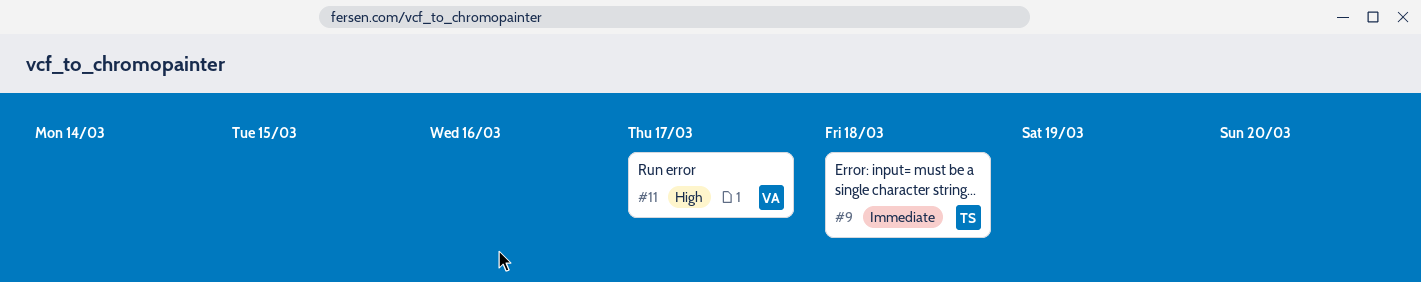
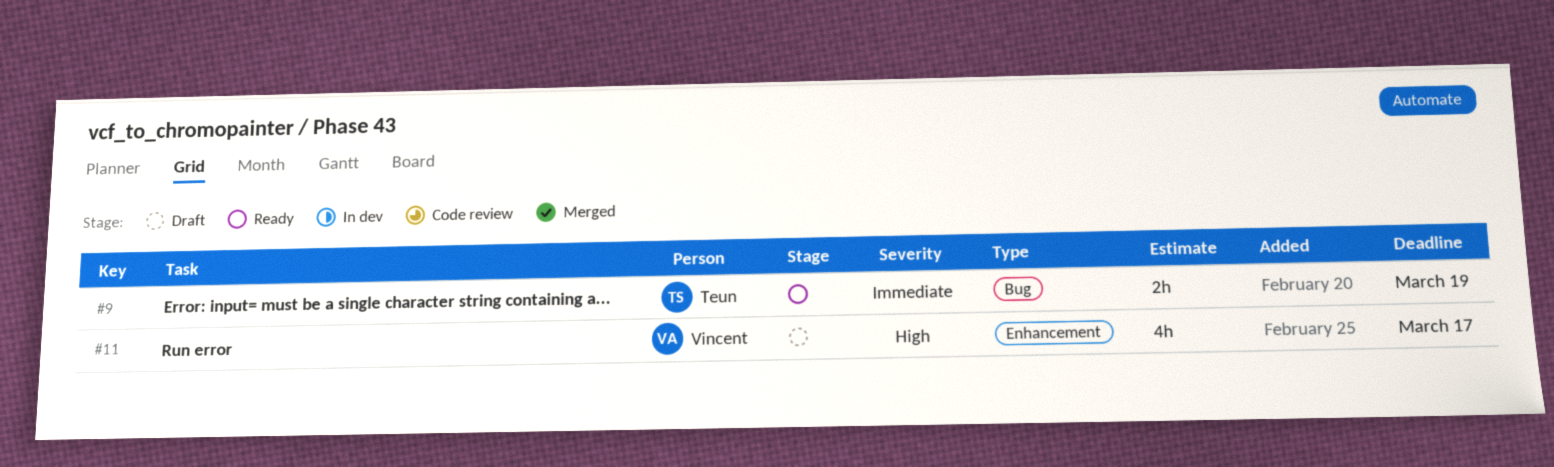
#9, due: Mar 18 -> Mar 19

